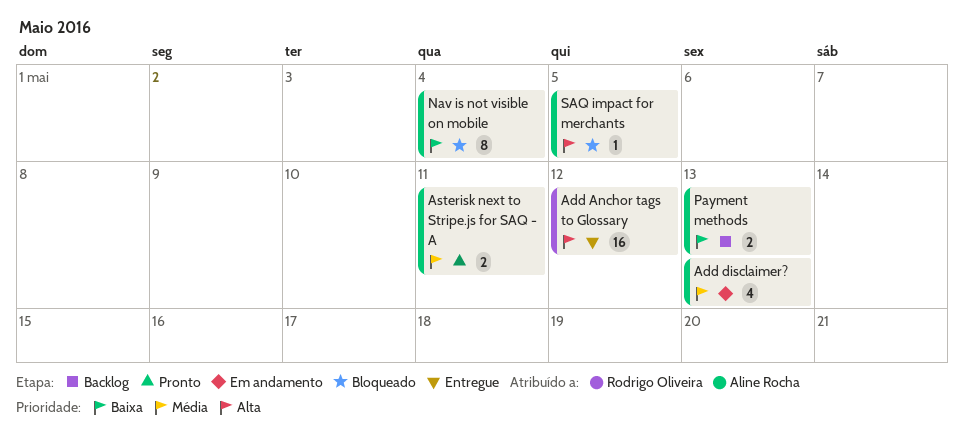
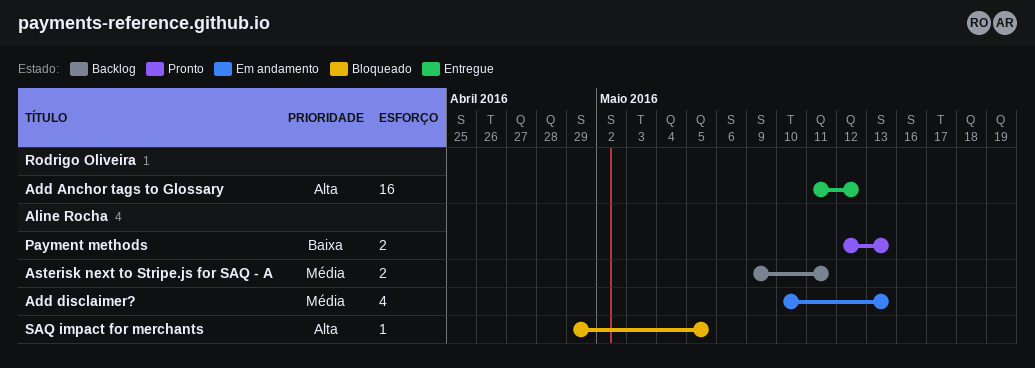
Asterisk next to Stripe.js for SAQ - A, status: Pronto -> Backlog
Nav is not visible on mobile: present -> none
Payment methods, status: Backlog -> Pronto

